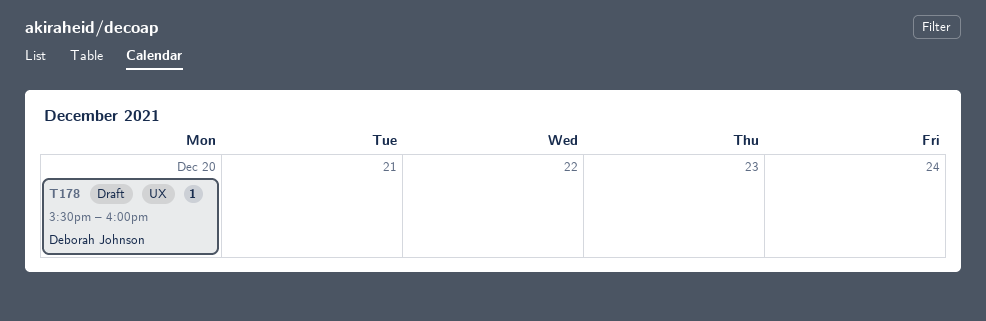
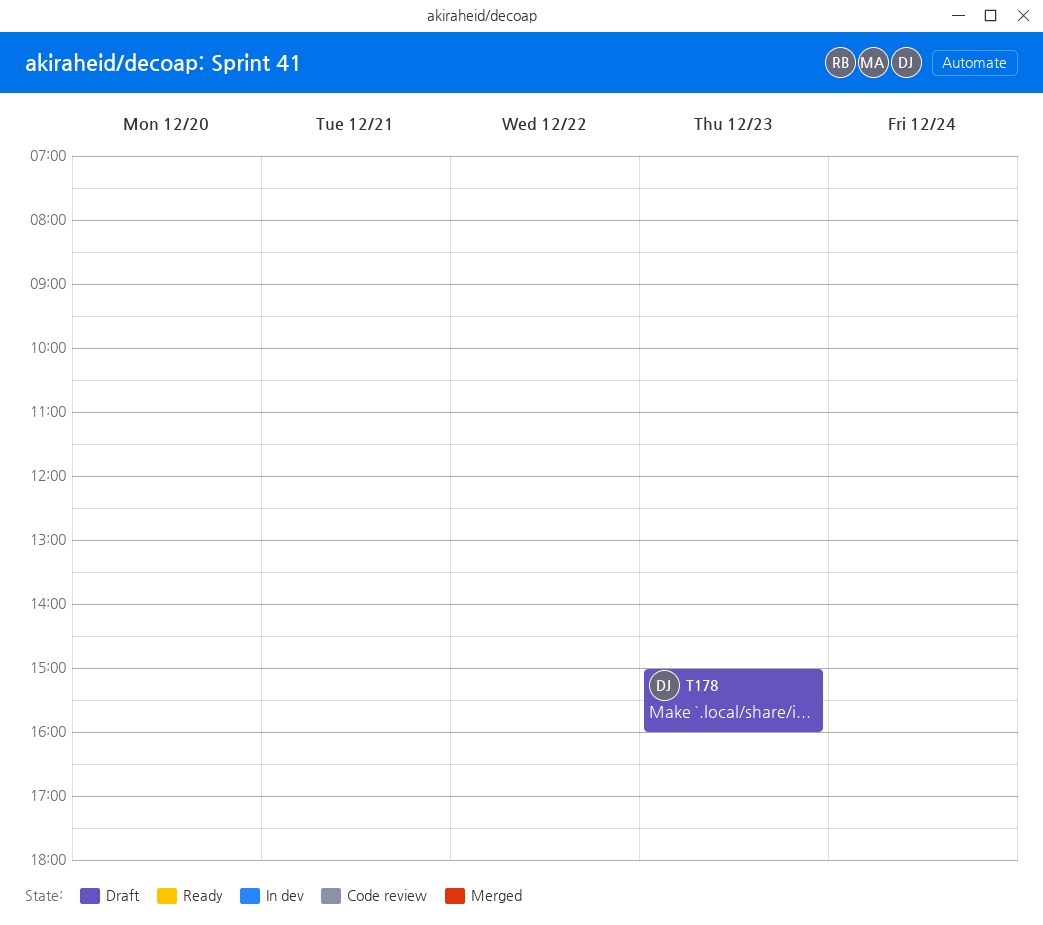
T178, day: Dec 20 -> Dec 23
T178, begins: 15:30 -> 15:00

